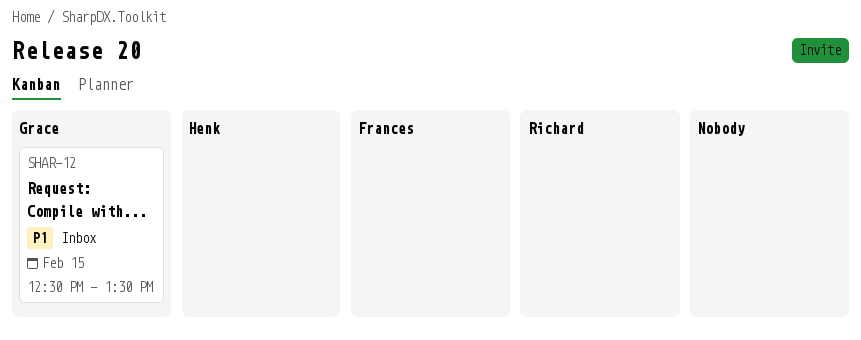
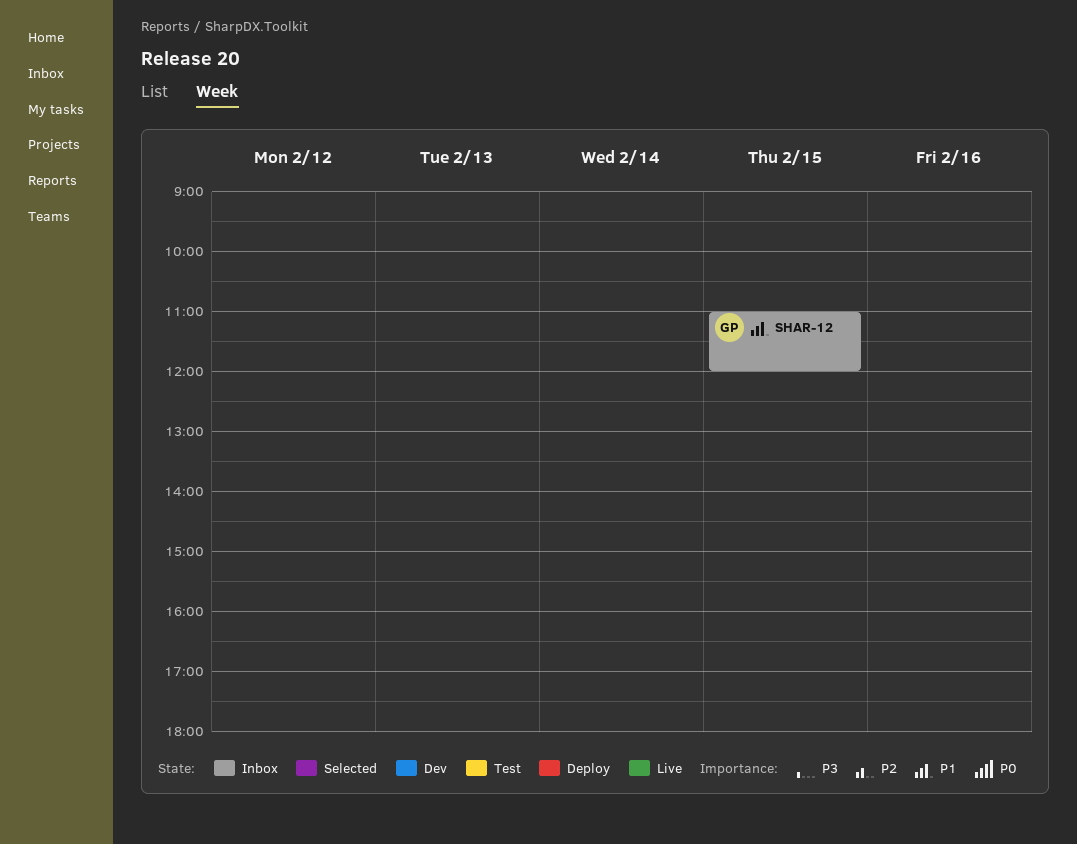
SHAR-12, begins: 12:30 -> 11:00
SHAR-12, ends: 13:30 -> 12:00

